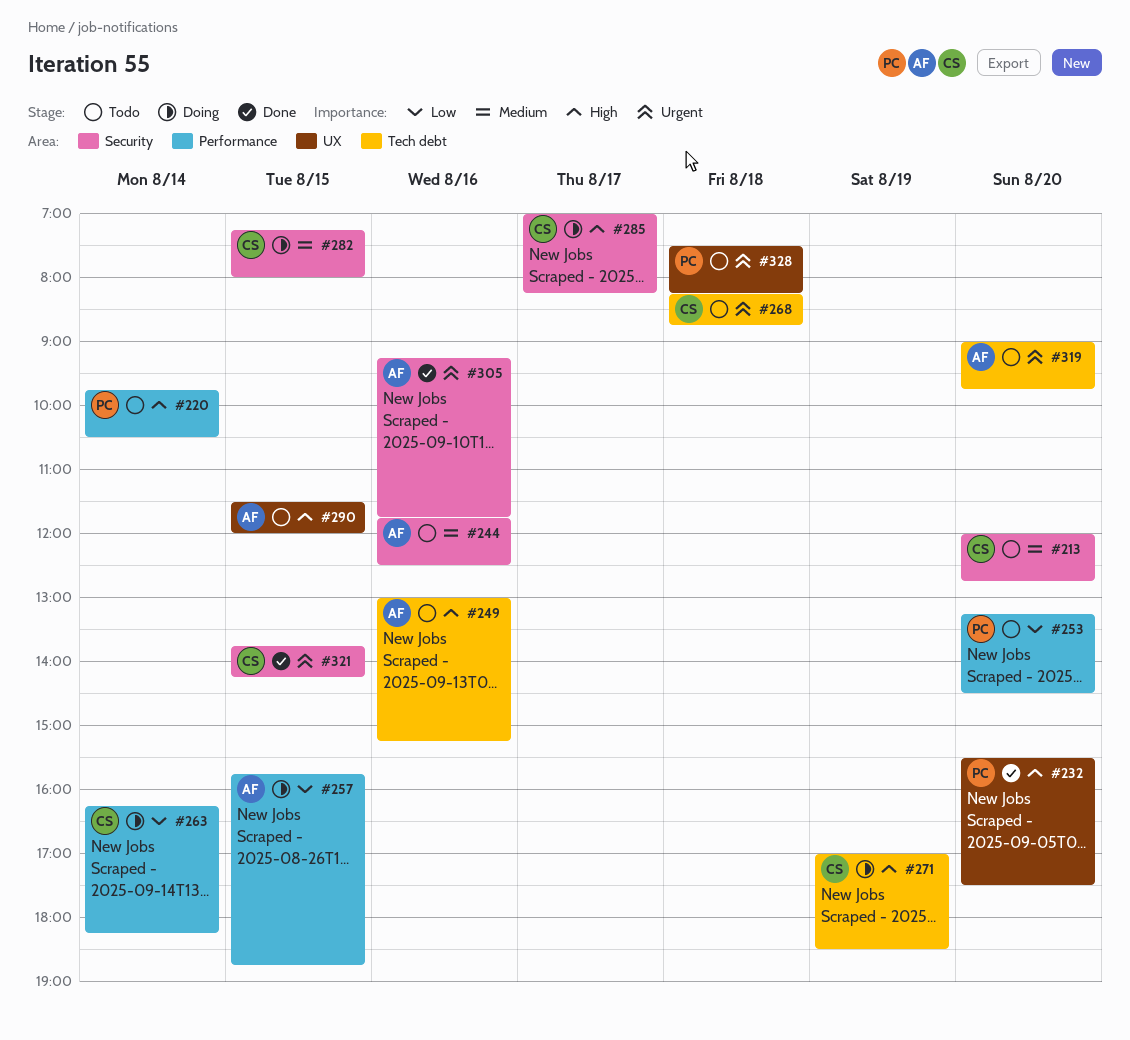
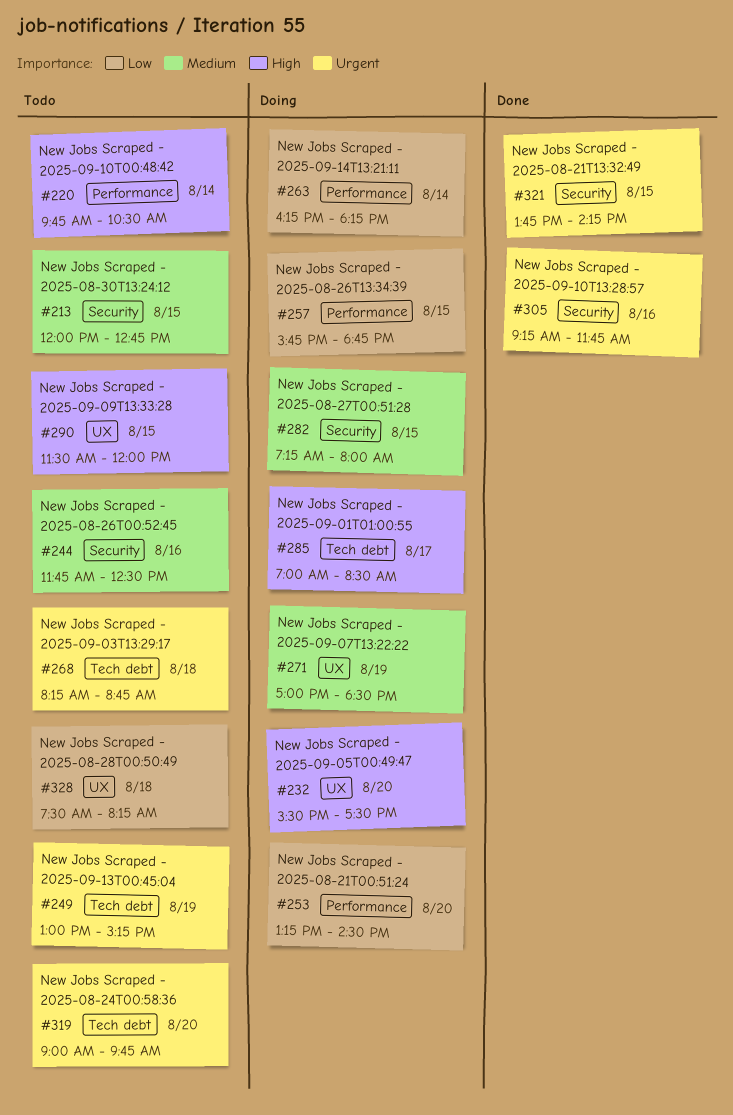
#213, day: Aug 20 -> Aug 15
#232, status: Done -> Doing
#249, priority: High -> Urgent
#249, day: Aug 16 -> Aug 19
#253, status: Todo -> Doing
#271, priority: High -> Medium
#271, label: Tech debt -> UX
#285, label: Security -> Tech debt
#285, ends: 08:15 -> 08:30
#328, priority: Urgent -> Low

